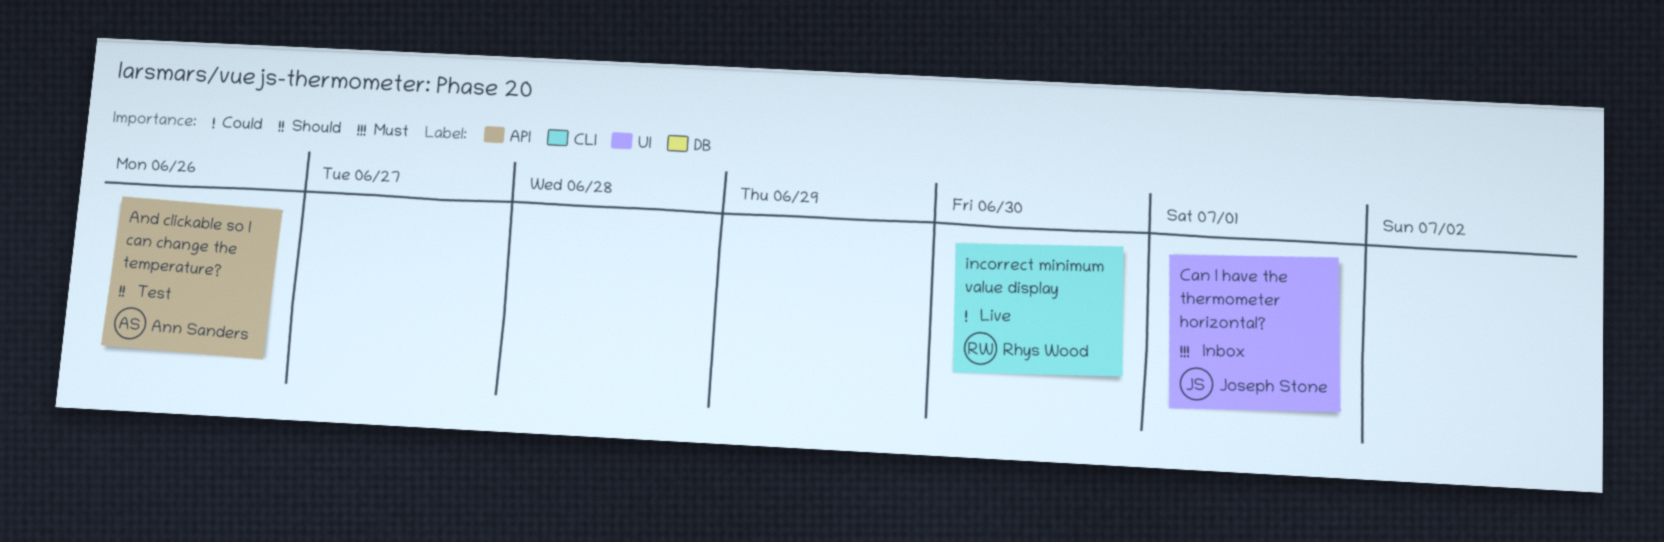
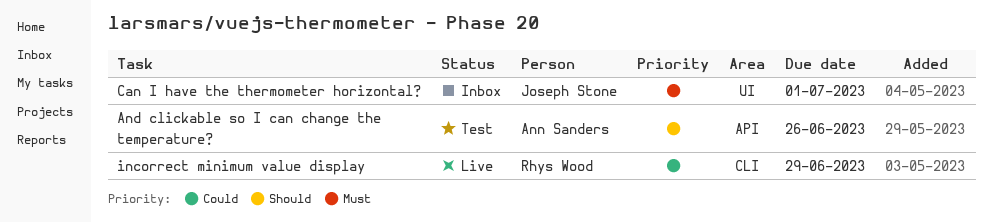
incorrect minimum value display, due: Jun 30 -> Jun 29

